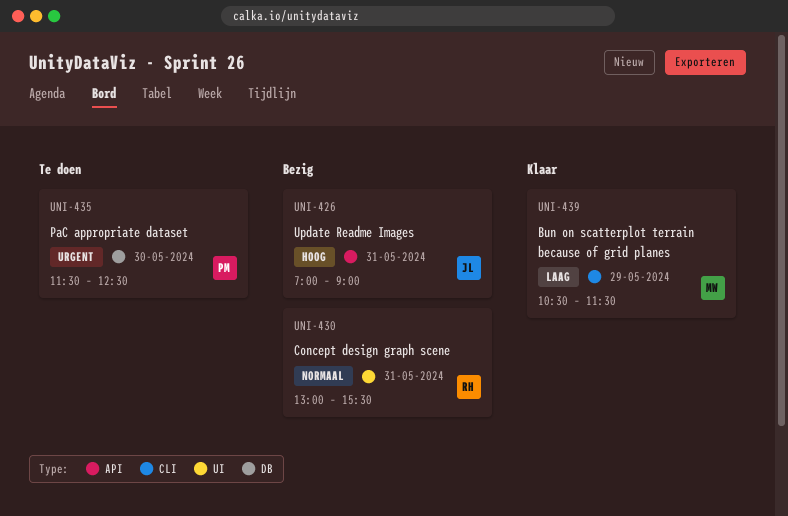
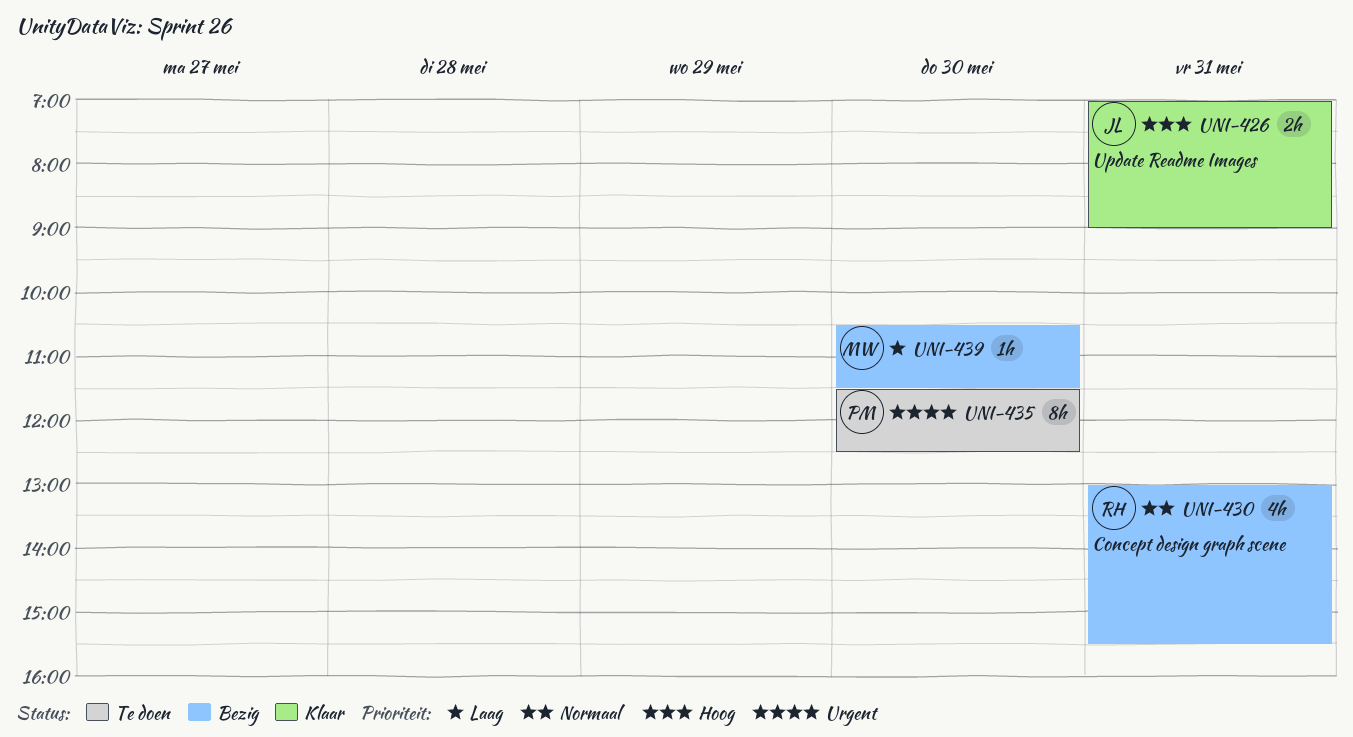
UNI-426, status: Bezig -> Klaar
UNI-439, status: Klaar -> Bezig
UNI-439, day: May 29 -> May 30

